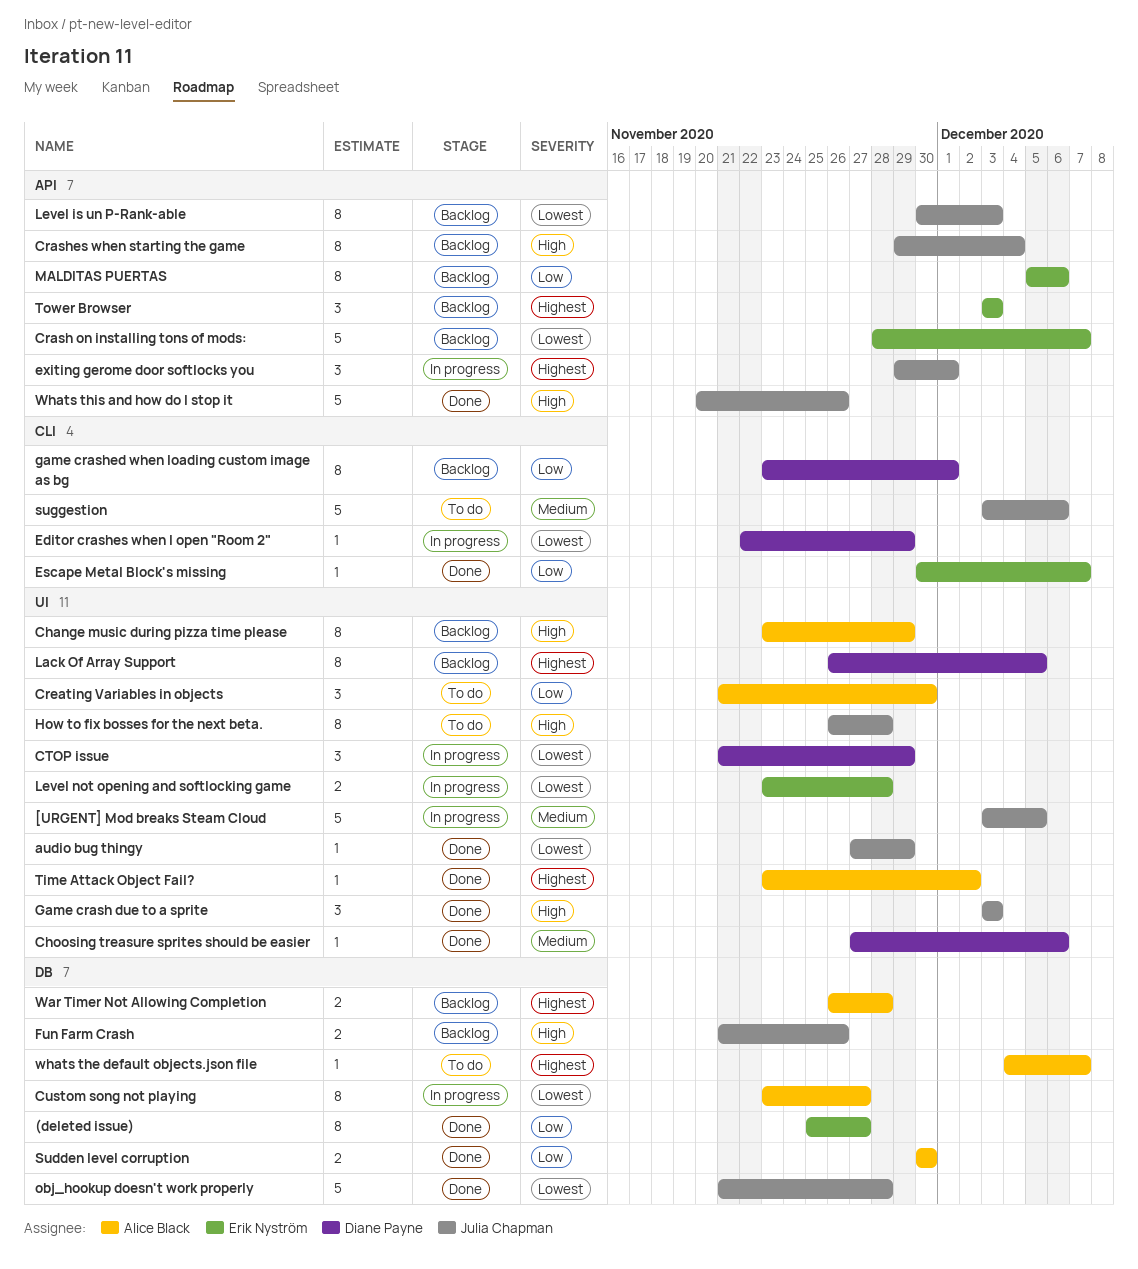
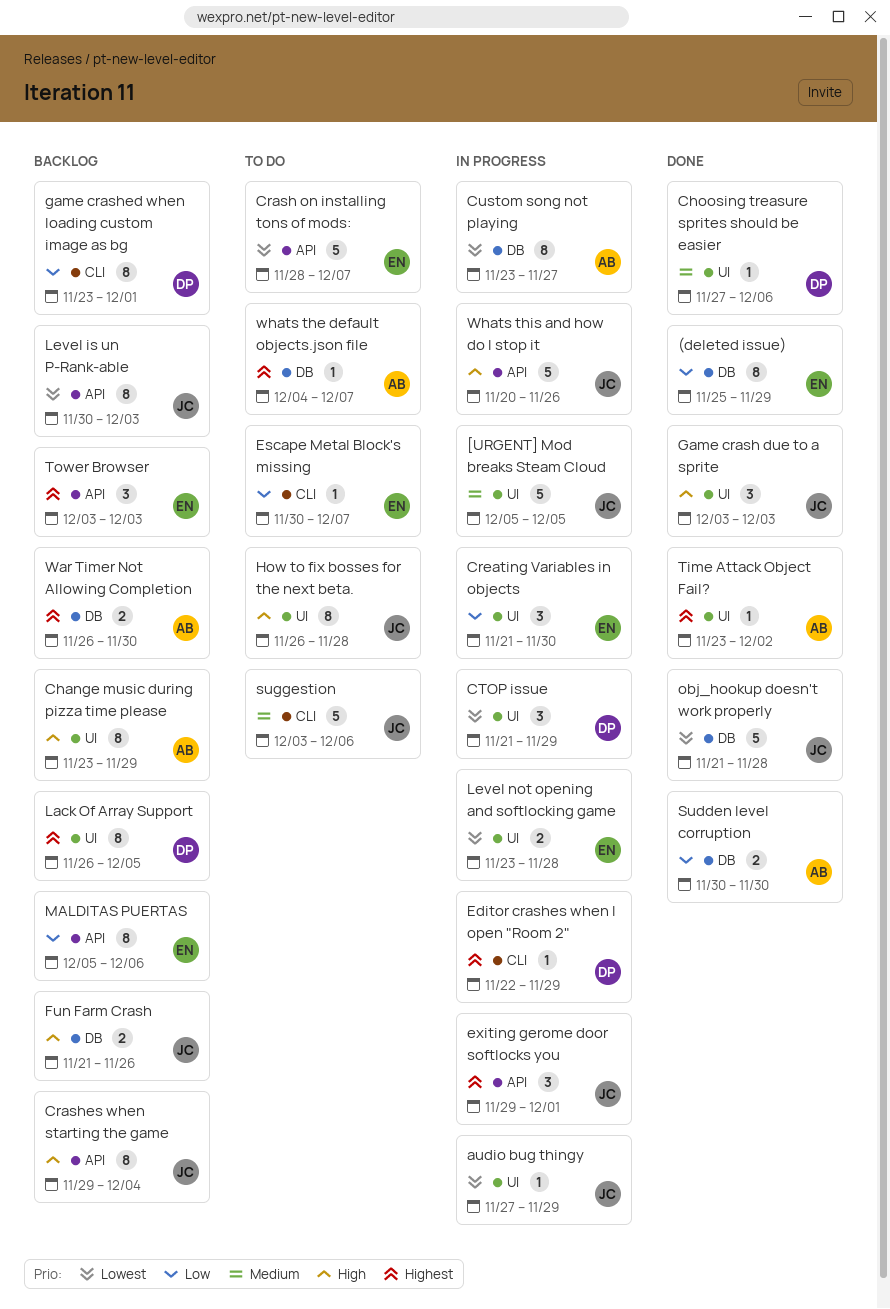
(deleted issue), due: Nov 27 -> Nov 29
[URGENT] Mod breaks Steam Cloud, start: Dec 3 -> Dec 5
audio bug thingy, status: Done -> In progress
Crash on installing tons of mods:, status: Backlog -> To do
Creating Variables in objects, status: To do -> In progress
Creating Variables in objects, owner: Alice Black -> Erik Nyström
Editor crashes when I open "Room 2", priority: Lowest -> Highest
Escape Metal Block's missing, status: Done -> To do
War Timer Not Allowing Completion, due: Nov 28 -> Nov 30
Whats this and how do I stop it, status: Done -> In progress

